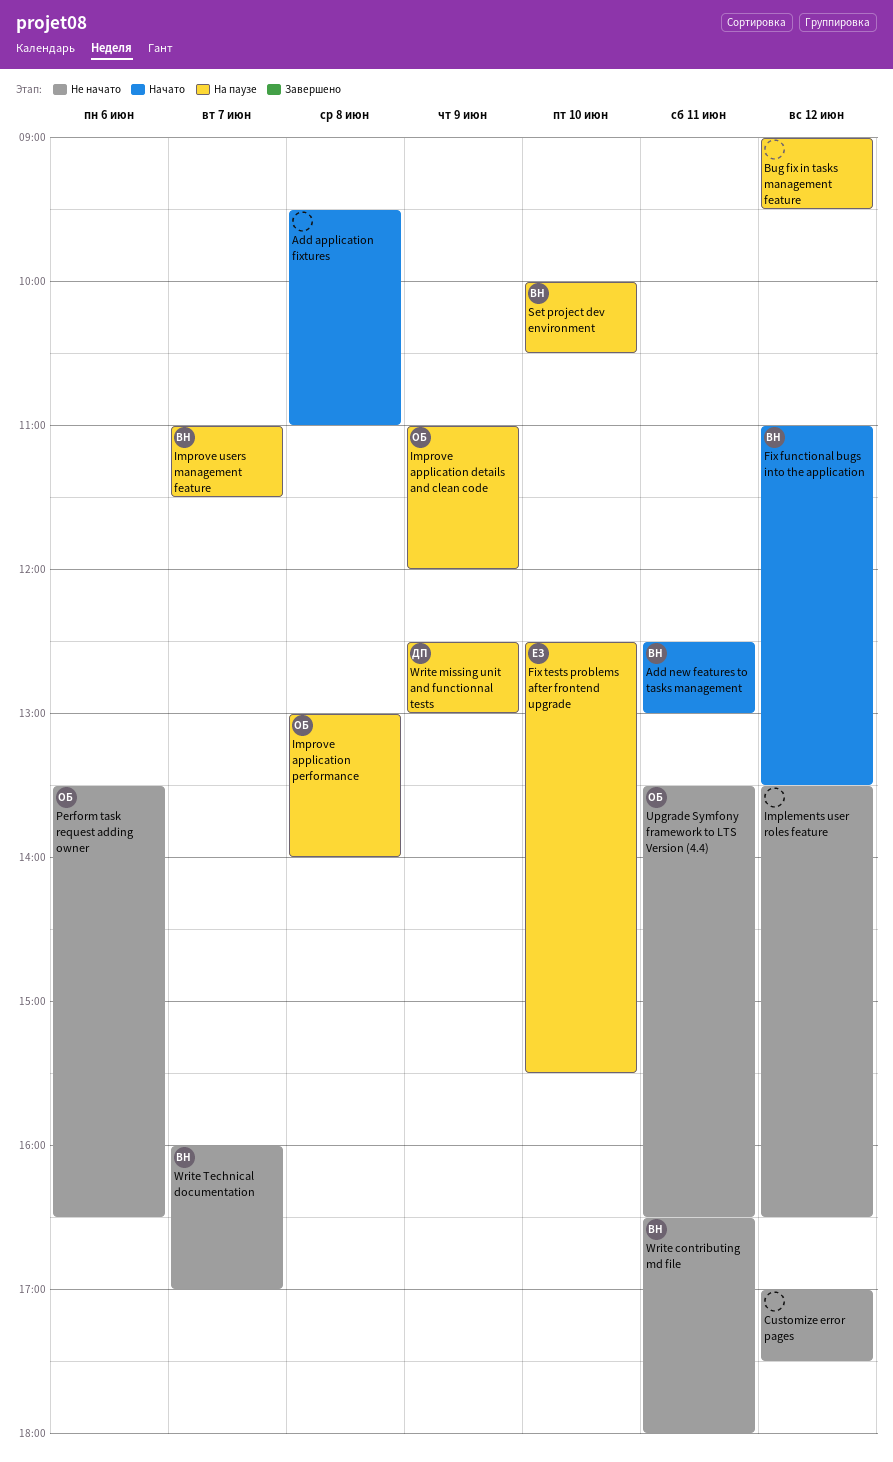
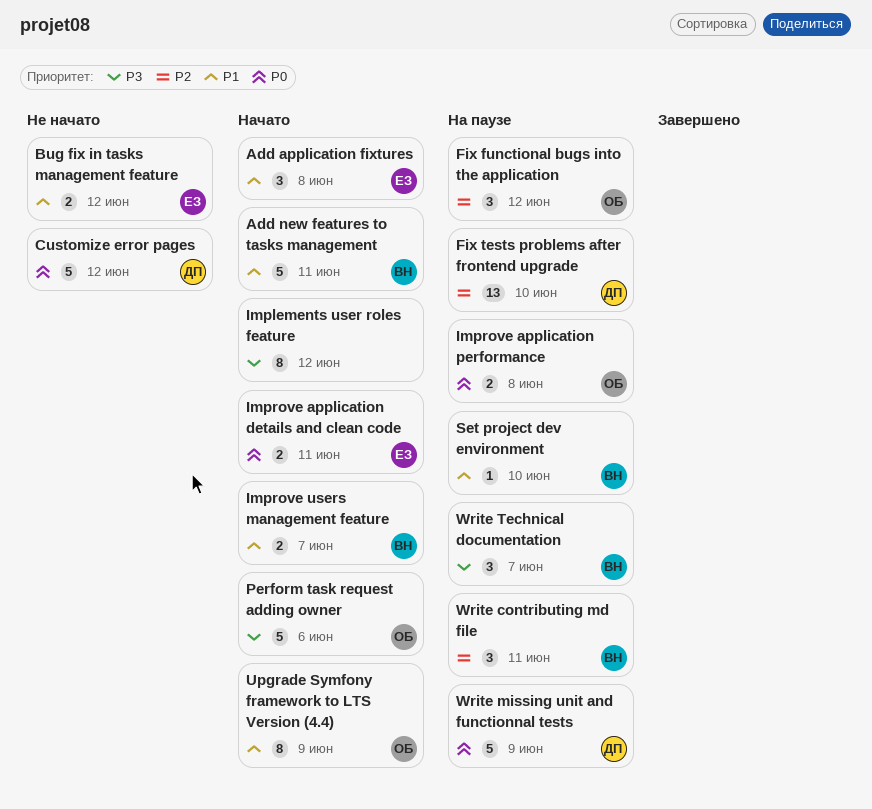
Add application fixtures, owner: none -> ЕЗ
Bug fix in tasks management feature, status: На паузе -> Не начато
Bug fix in tasks management feature, owner: none -> ЕЗ
Customize error pages, owner: none -> ДП
Fix functional bugs into the application, status: Начато -> На паузе
Fix functional bugs into the application, owner: ВН -> ОБ
Fix tests problems after frontend upgrade, owner: ЕЗ -> ДП
Implements user roles feature, status: Не начато -> Начато
Improve application details and clean code, status: На паузе -> Начато
Improve application details and clean code, owner: ОБ -> ЕЗ
Improve application details and clean code, day: Jun 9 -> Jun 11
Improve users management feature, status: На паузе -> Начато
Perform task request adding owner, status: Не начато -> Начато
Upgrade Symfony framework to LTS Version (4.4), status: Не начато -> Начато
Upgrade Symfony framework to LTS Version (4.4), day: Jun 11 -> Jun 9
Write contributing md file, status: Не начато -> На паузе
Write Technical documentation, status: Не начато -> На паузе

